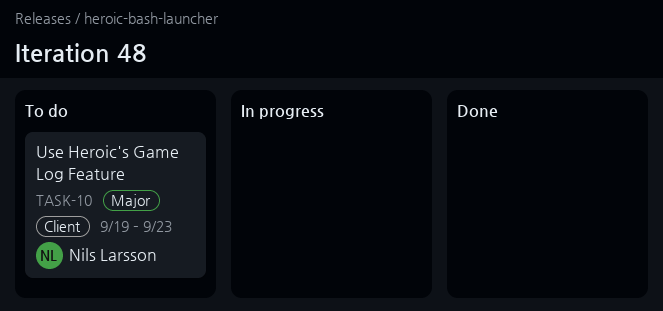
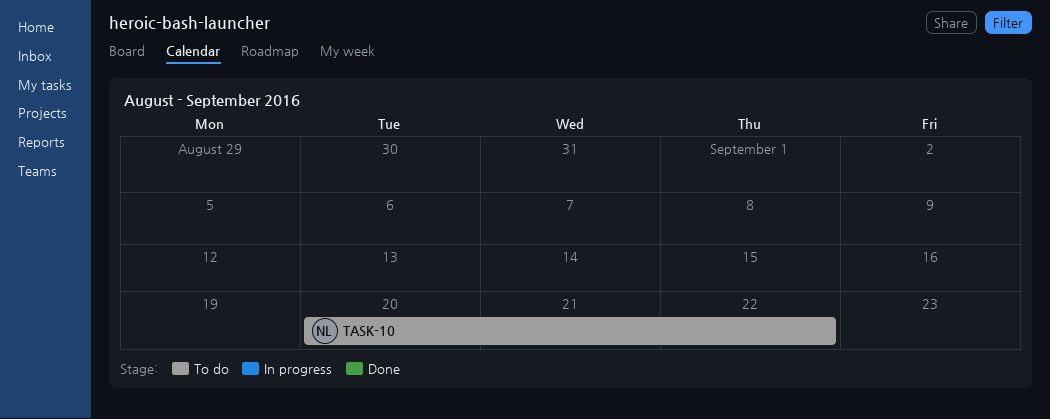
TASK-10, start: Sep 19 -> Sep 20
TASK-10, due: Sep 23 -> Sep 22

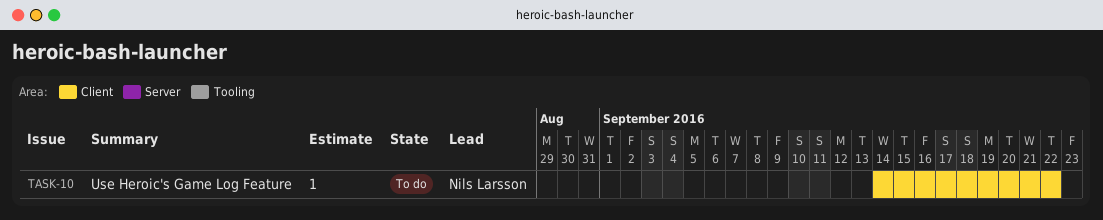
TASK-10, start: Sep 20 -> Sep 14

